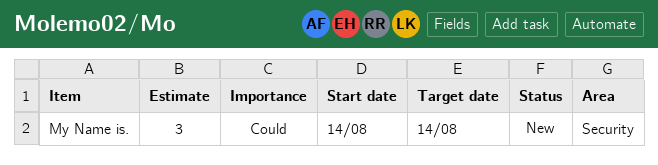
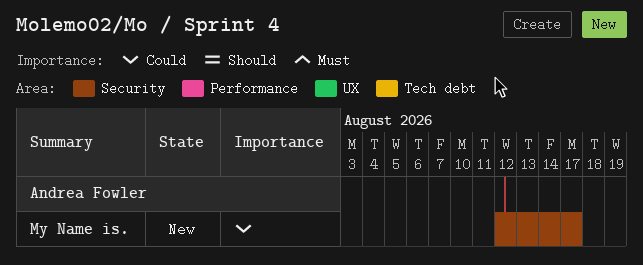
My Name is., start: Aug 14 -> Aug 12
My Name is., due: Aug 14 -> Aug 17

